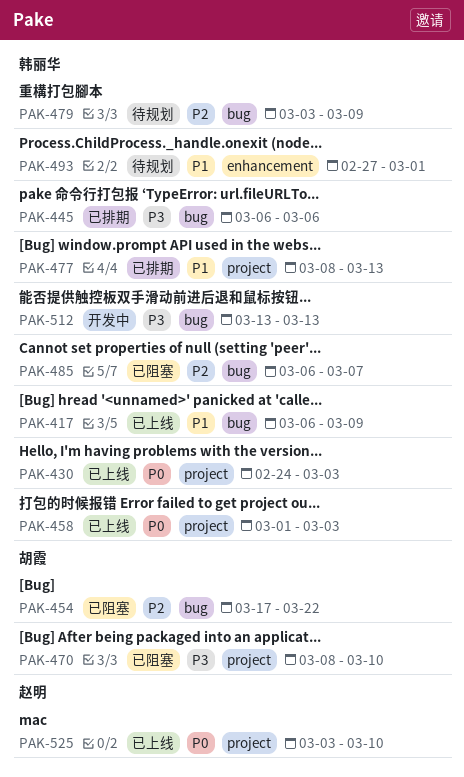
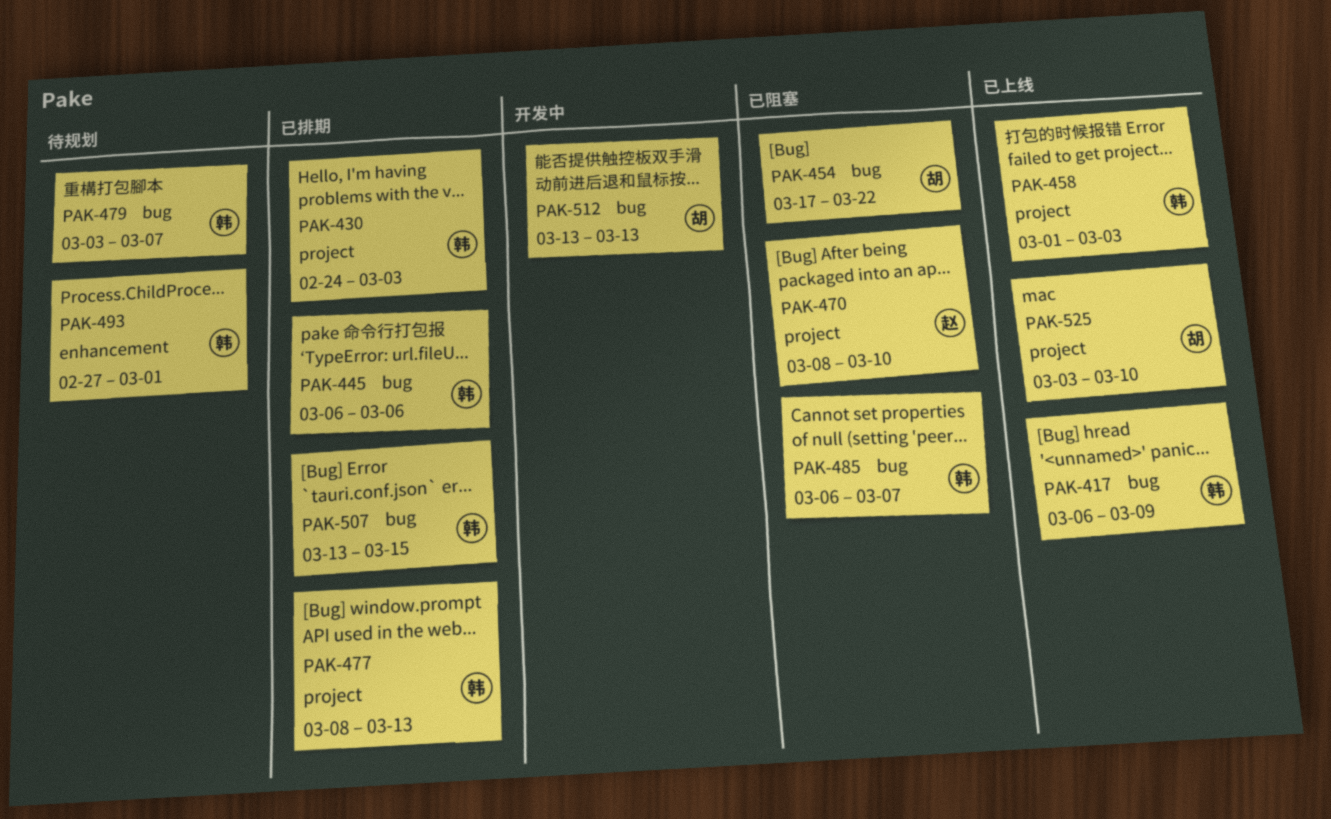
PAK-430, status: 已上线 -> 已排期
PAK-470, owner: 胡霞 -> 赵明
PAK-479, due: Mar 9 -> Mar 7
PAK-507: none -> present
PAK-512, owner: 韩丽华 -> 胡霞
PAK-525, owner: 赵明 -> 胡霞

